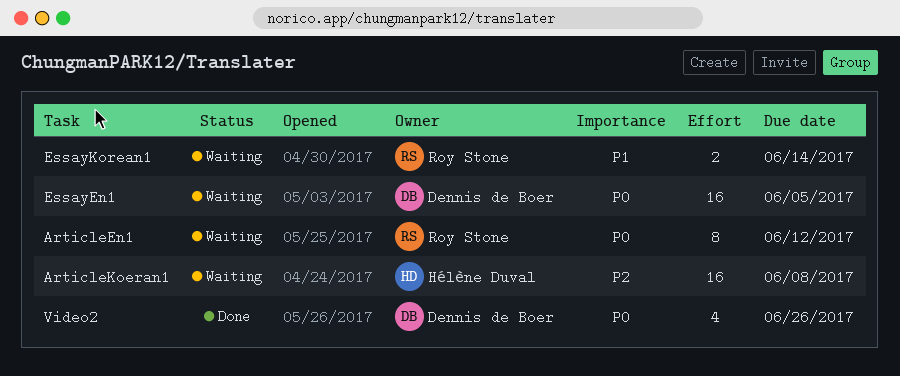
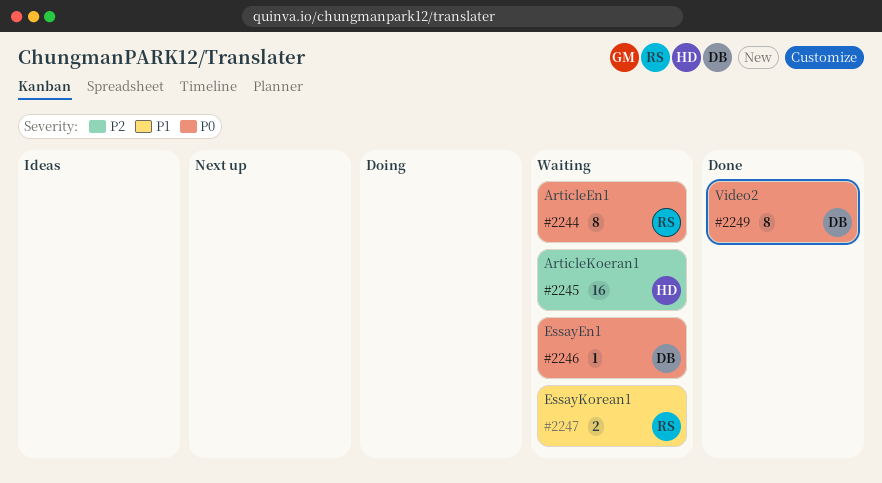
EssayEn1, estimate: 16 -> 1
Video2, estimate: 4 -> 8

